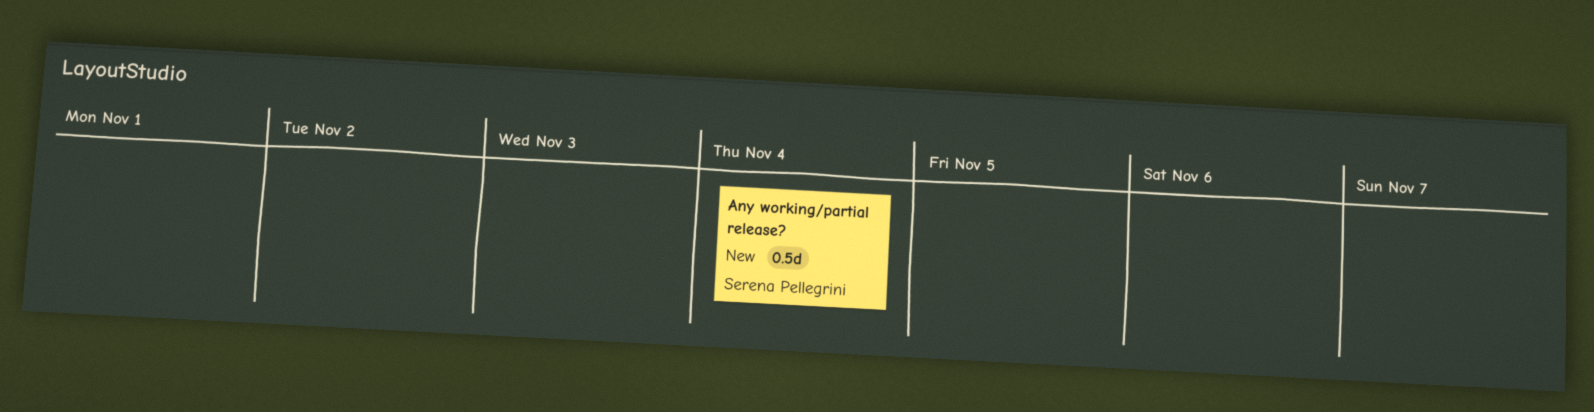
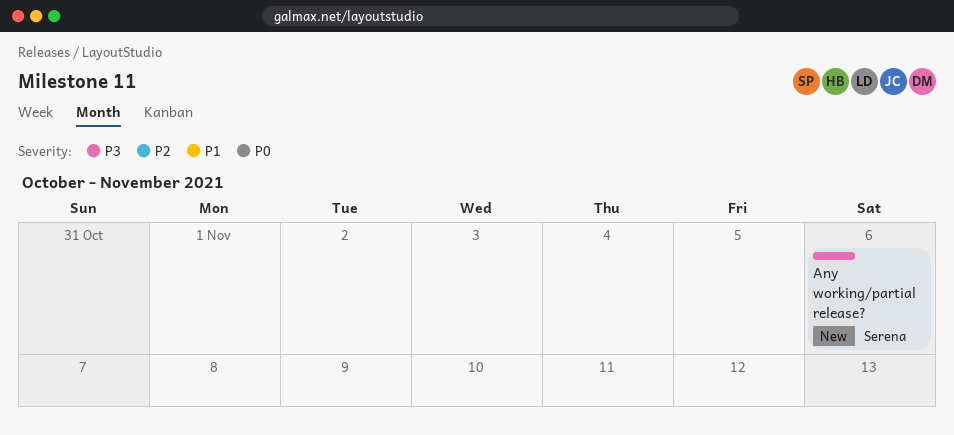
Any working/partial release?, due: Nov 4 -> Nov 6

